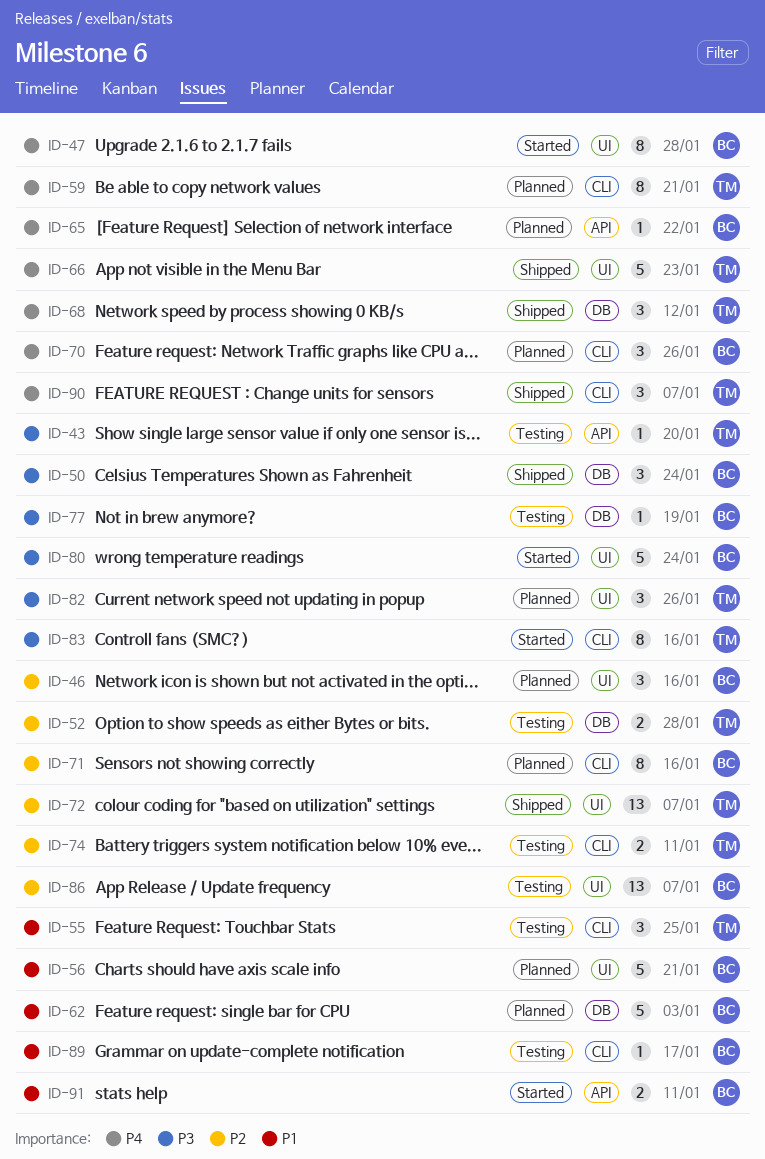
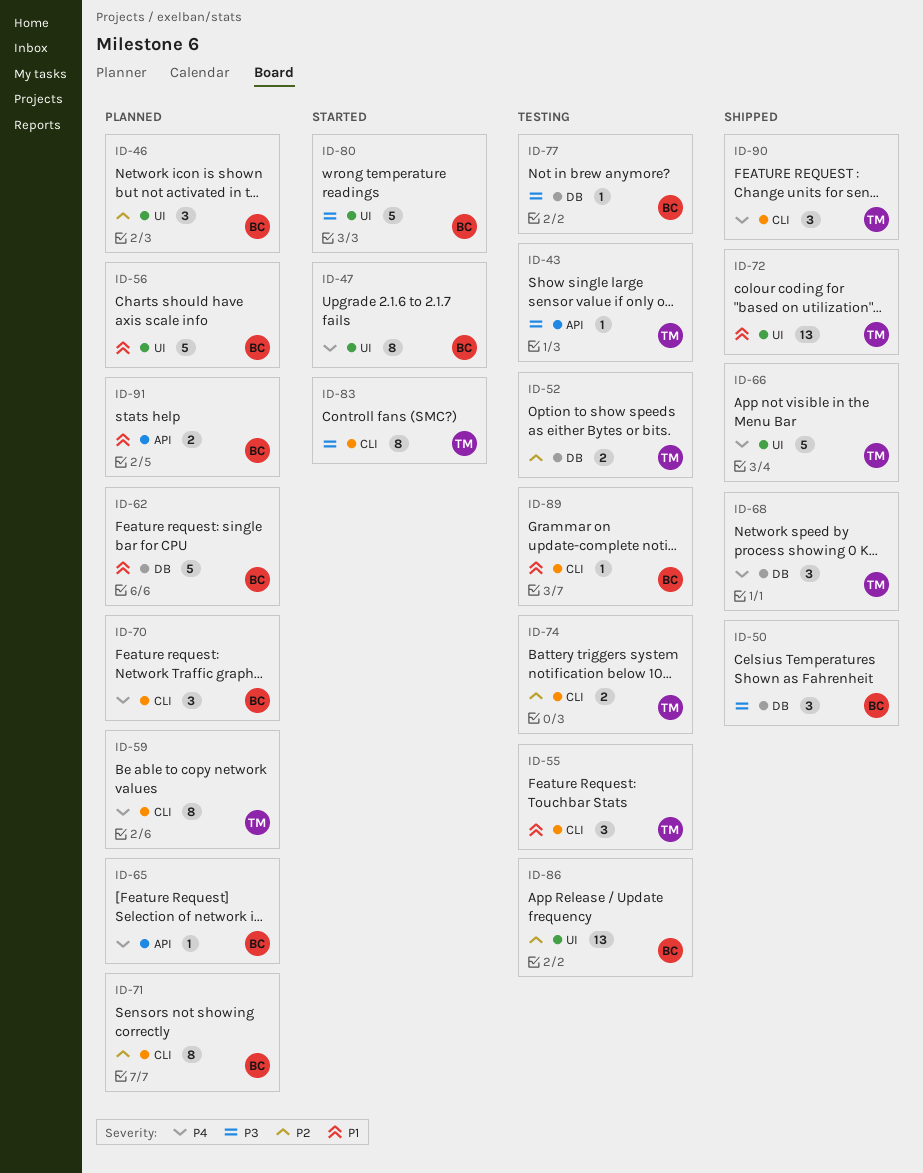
ID-72, priority: P2 -> P1
ID-82: present -> none
ID-91, status: Started -> Planned

